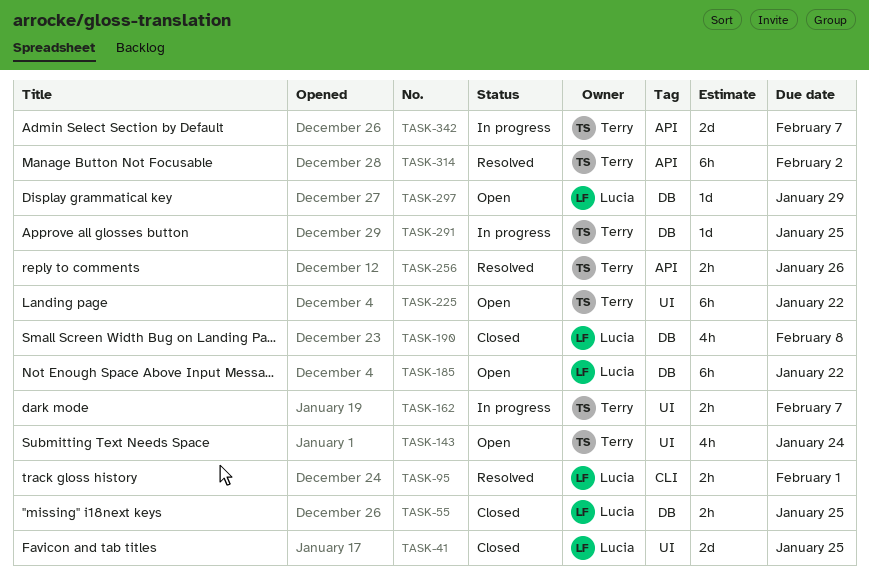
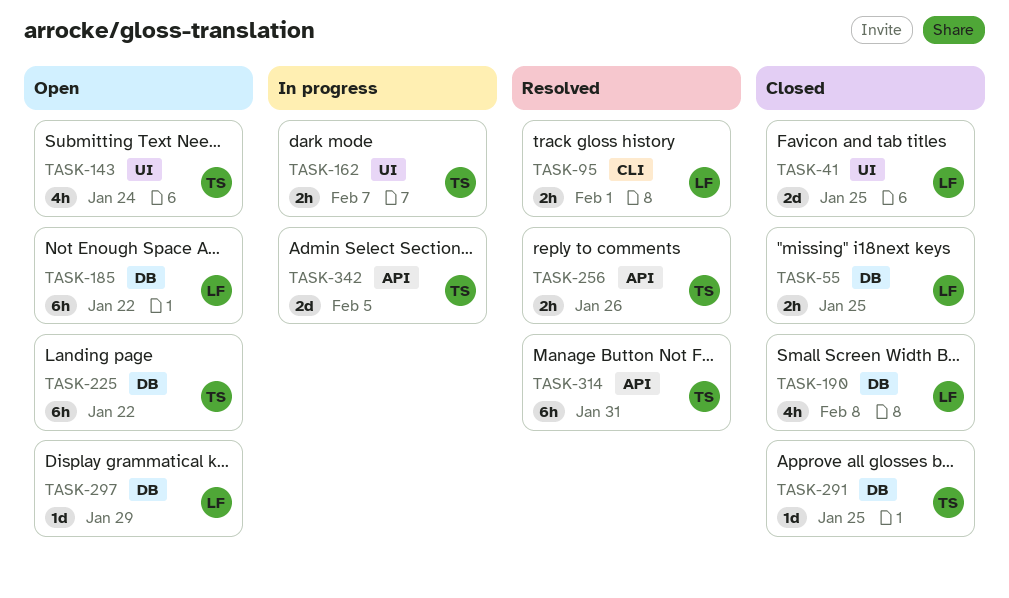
TASK-225, label: UI -> DB
TASK-291, status: In progress -> Closed
TASK-314, due: Feb 2 -> Jan 31
TASK-342, due: Feb 7 -> Feb 5

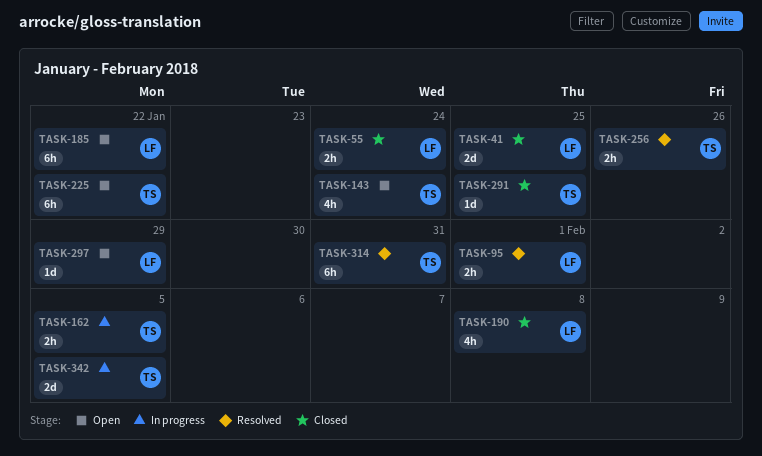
TASK-55, due: Jan 25 -> Jan 24
TASK-162, due: Feb 7 -> Feb 5

